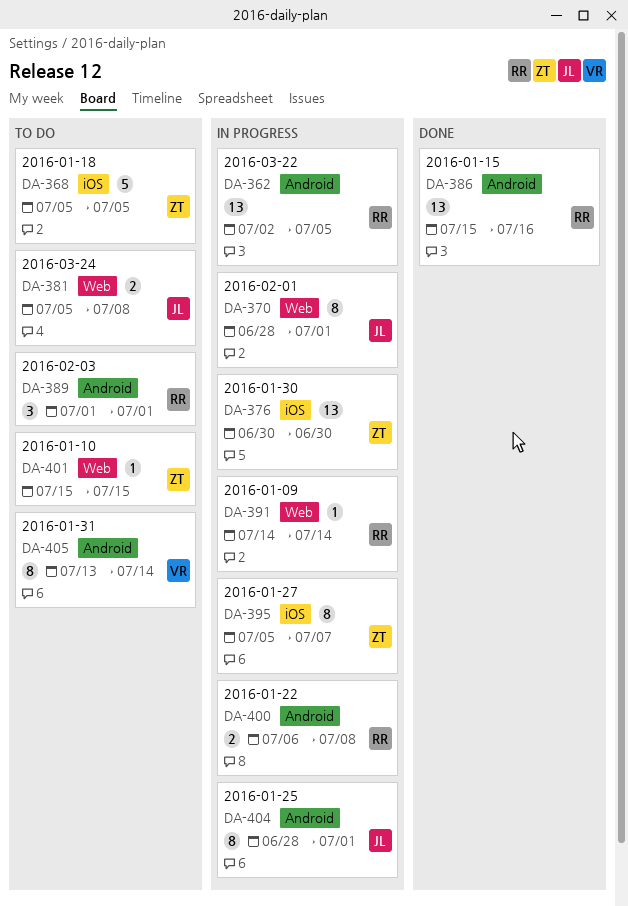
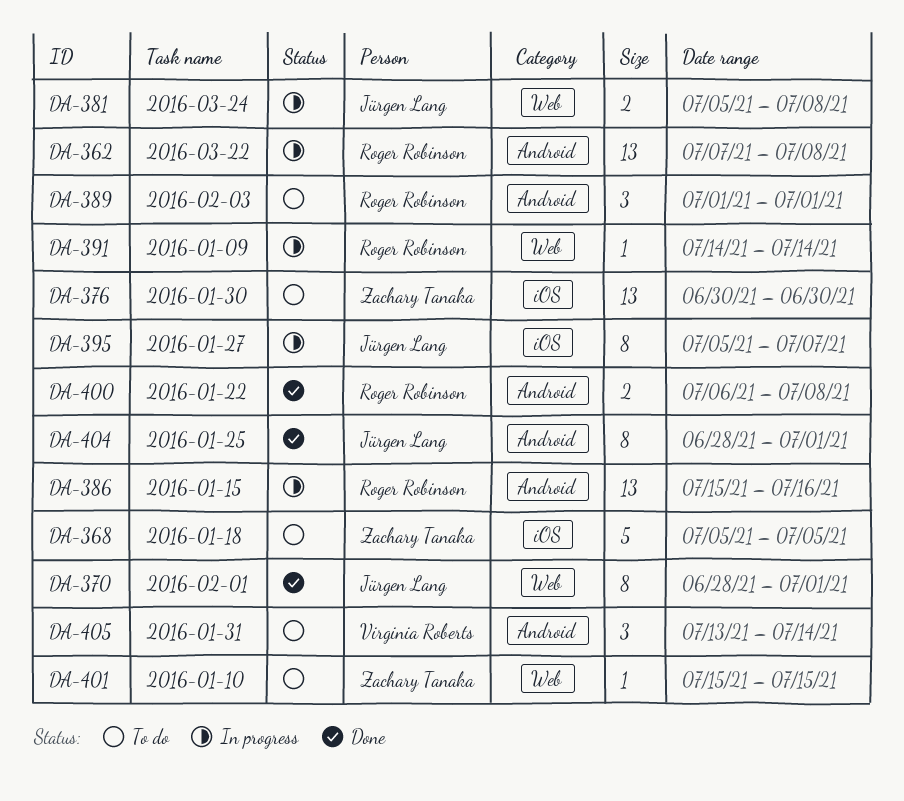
DA-362, start: Jul 2 -> Jul 7
DA-362, due: Jul 5 -> Jul 8
DA-370, status: In progress -> Done
DA-376, status: In progress -> To do
DA-381, status: To do -> In progress
DA-386, status: Done -> In progress
DA-395, owner: Zachary Tanaka -> Jürgen Lang
DA-400, status: In progress -> Done
DA-404, status: In progress -> Done
DA-405, estimate: 8 -> 3

